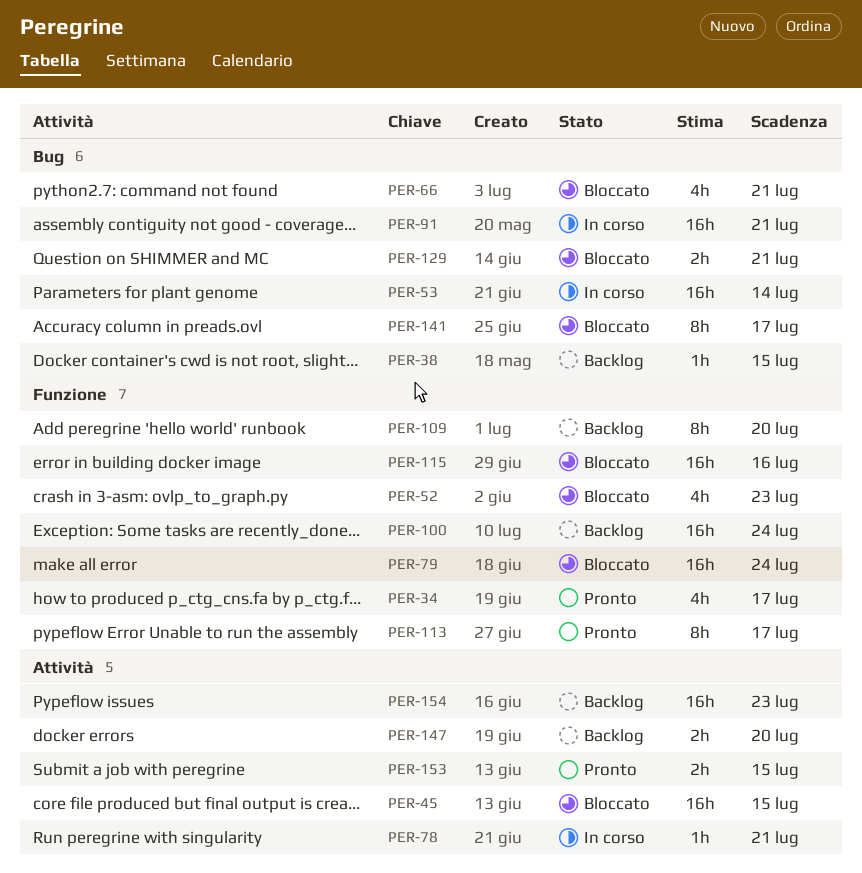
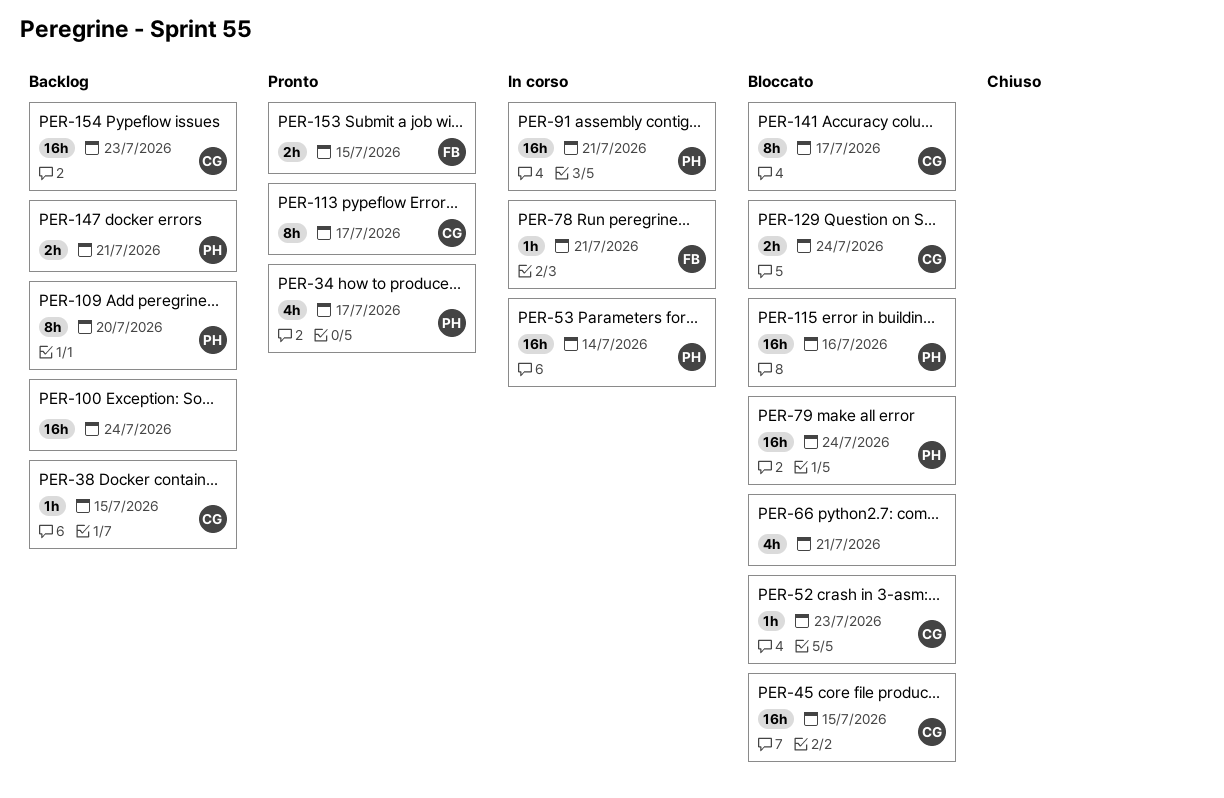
PER-52, estimate: 4h -> 1h
PER-129, due: Jul 21 -> Jul 24
PER-147, due: Jul 20 -> Jul 21

